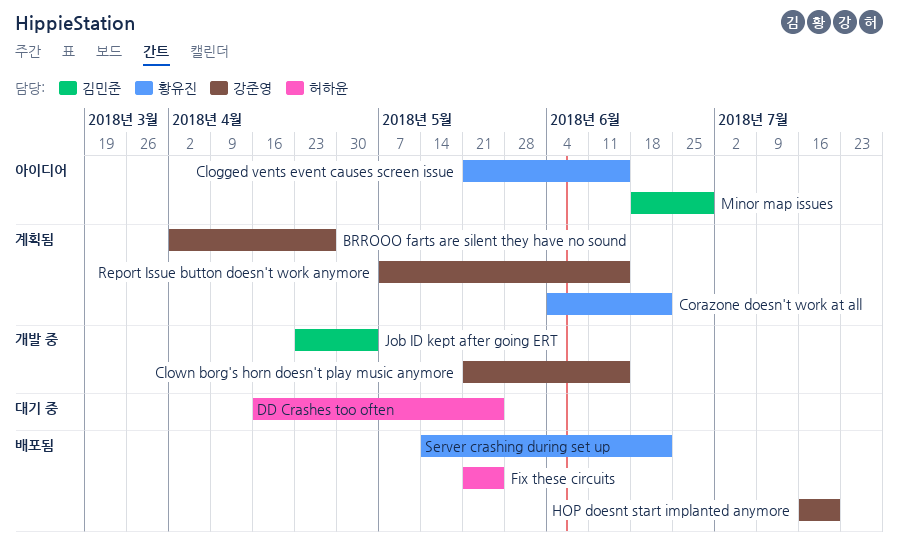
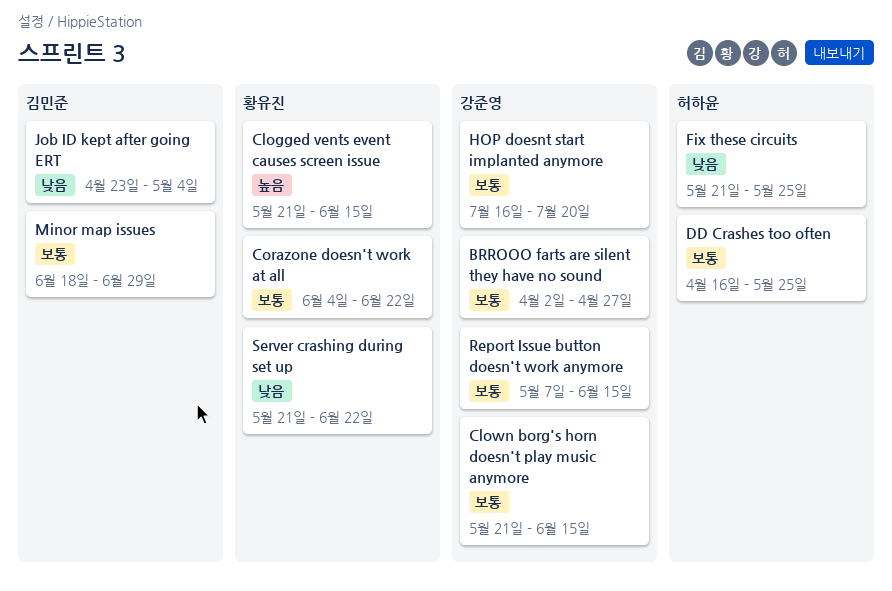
Server crashing during set up, start: May 14 -> May 21

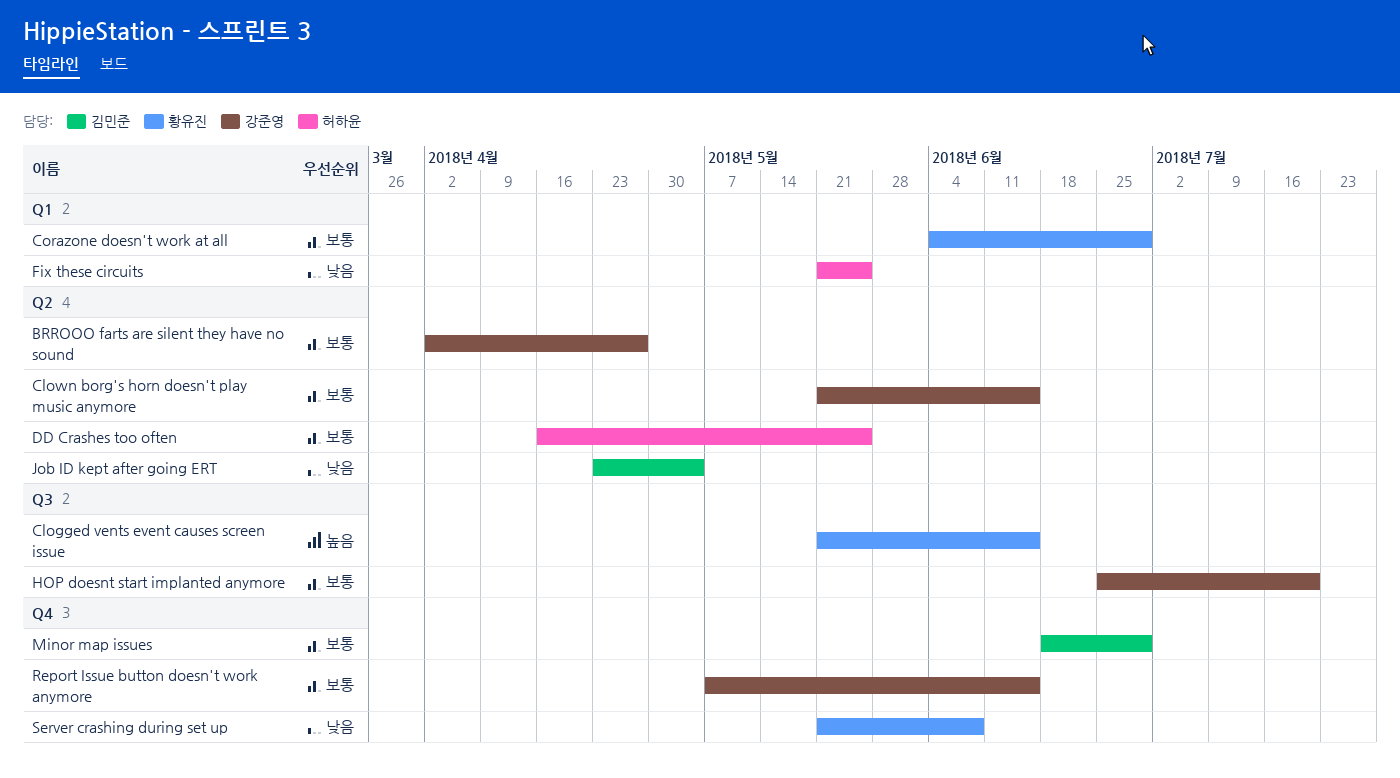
Corazone doesn't work at all, due: Jun 22 -> Jun 29
HOP doesnt start implanted anymore, start: Jul 16 -> Jun 25
Server crashing during set up, due: Jun 22 -> Jun 8

